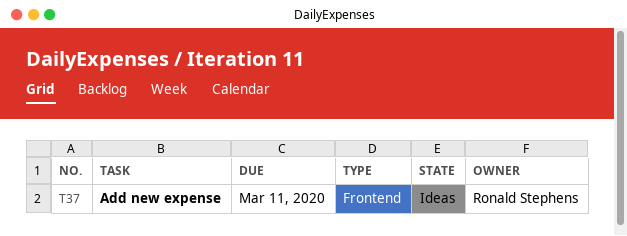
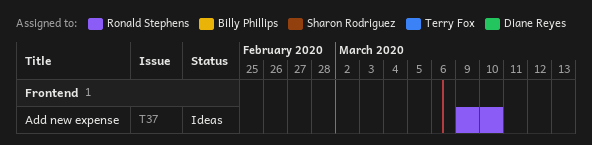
T37, due: Mar 11 -> Mar 10

